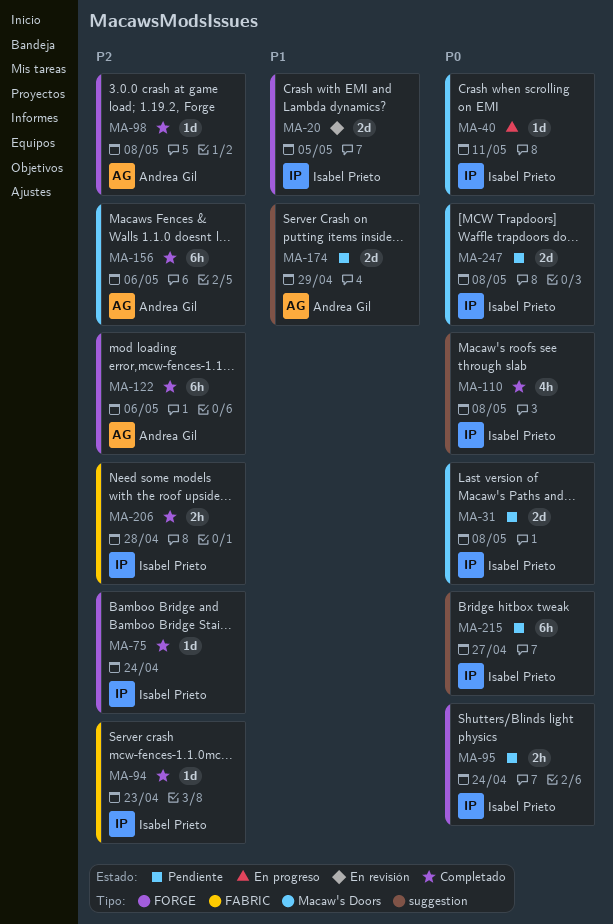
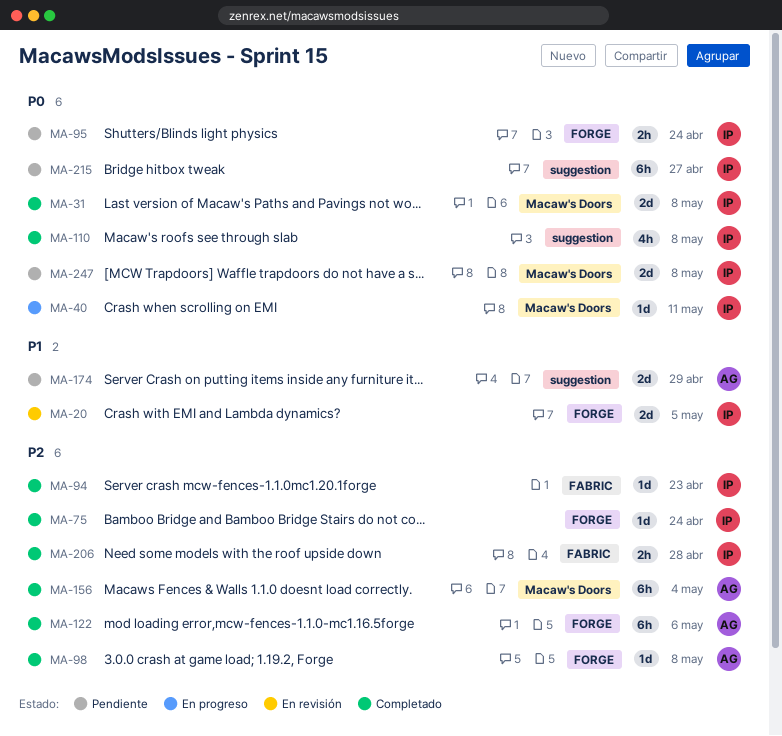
MA-31, status: Pendiente -> Completado
MA-156, due: May 6 -> May 4

